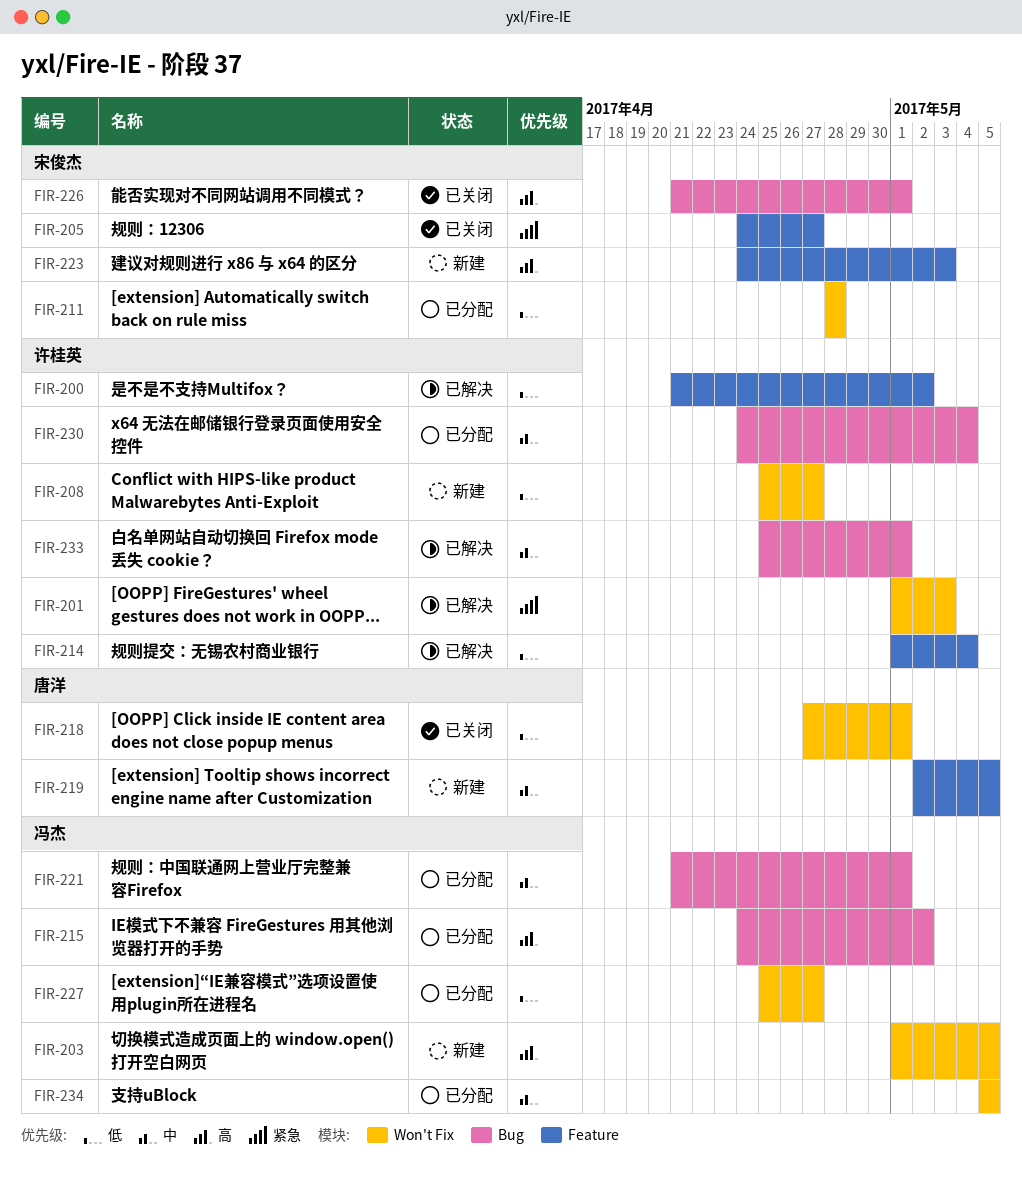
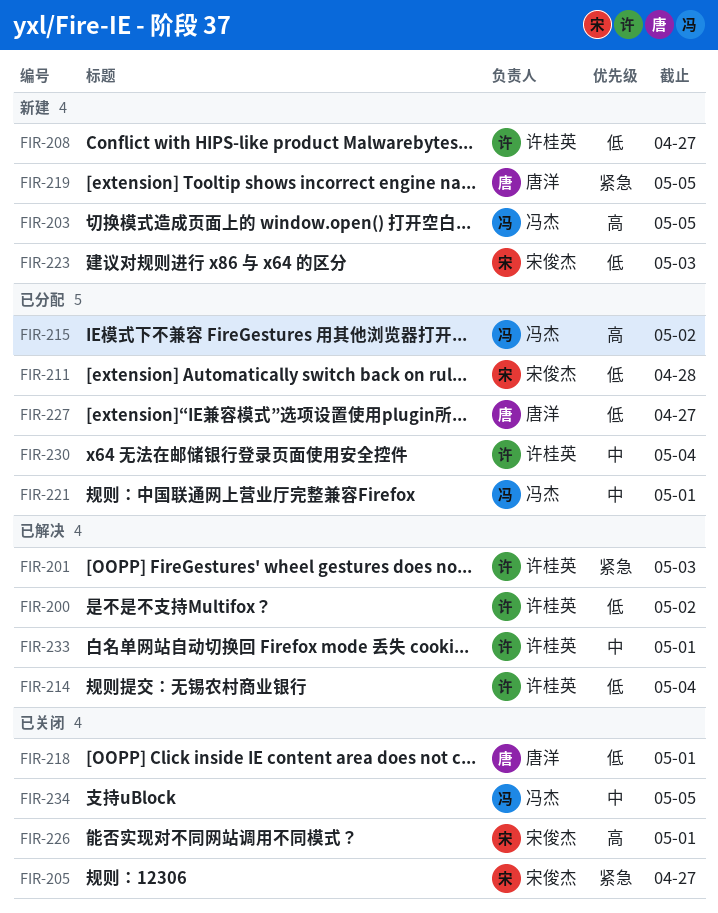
FIR-219, priority: 中 -> 紧急
FIR-223, priority: 高 -> 低
FIR-227, owner: 冯杰 -> 唐洋
FIR-234, status: 已分配 -> 已关闭

